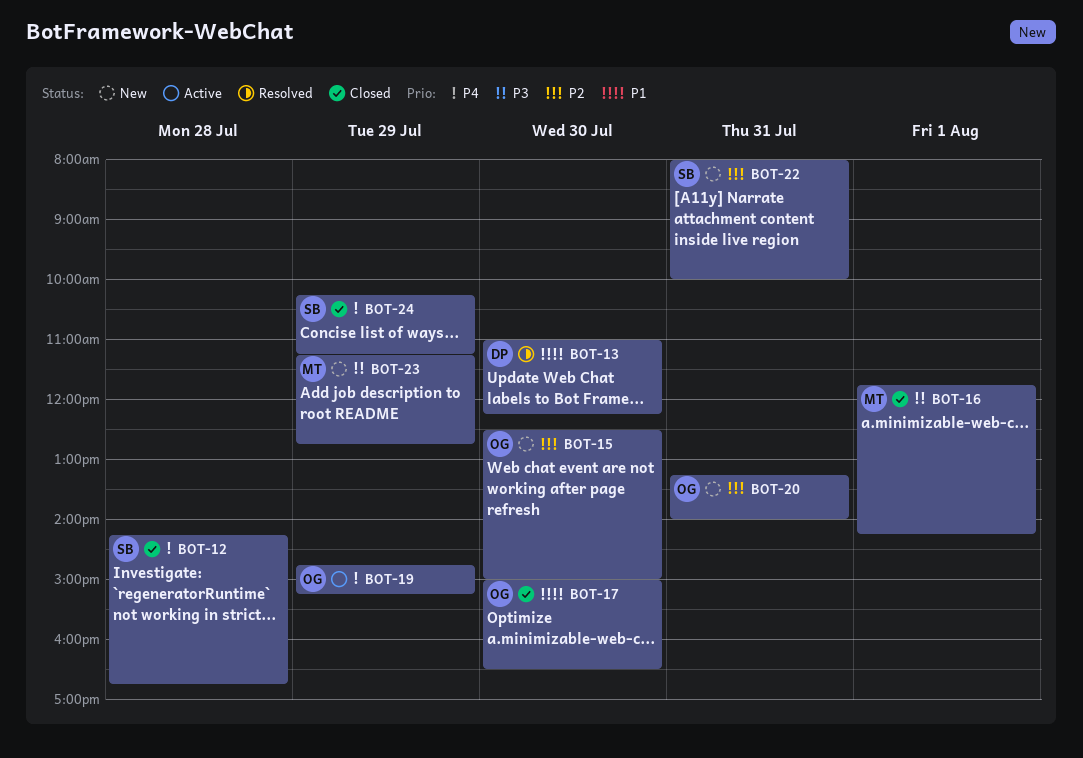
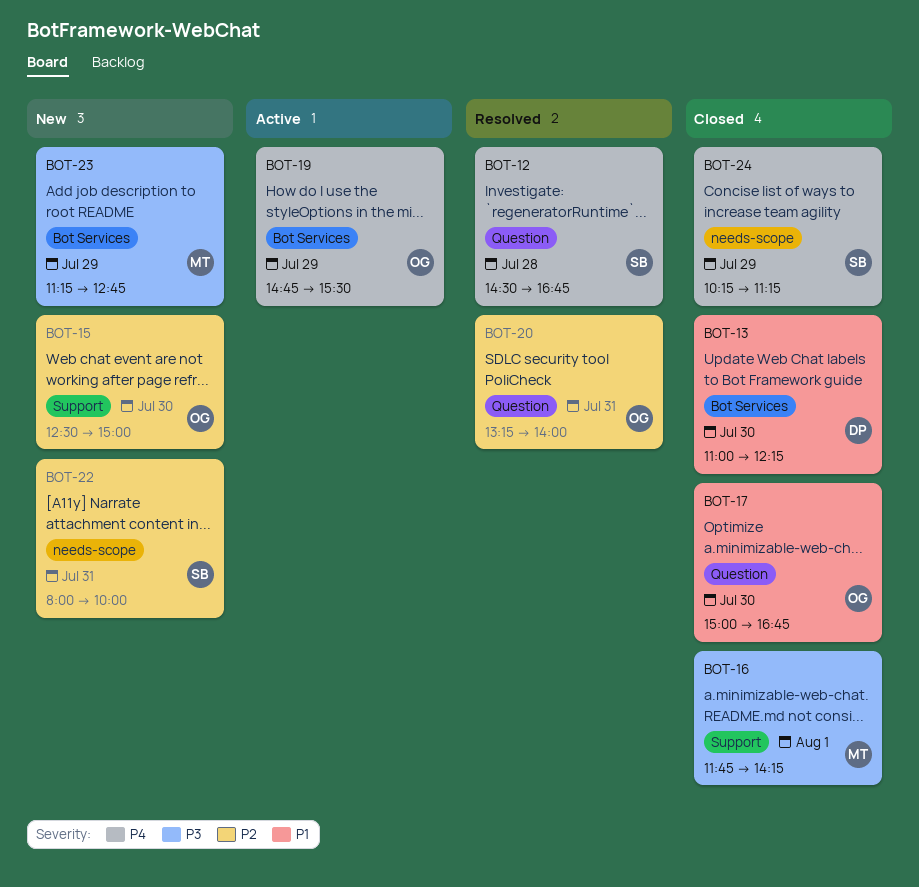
BOT-12, status: Closed -> Resolved
BOT-12, begins: 14:15 -> 14:30
BOT-13, status: Resolved -> Closed
BOT-17, ends: 16:30 -> 16:45
BOT-19, ends: 15:15 -> 15:30
BOT-20, status: New -> Resolved

